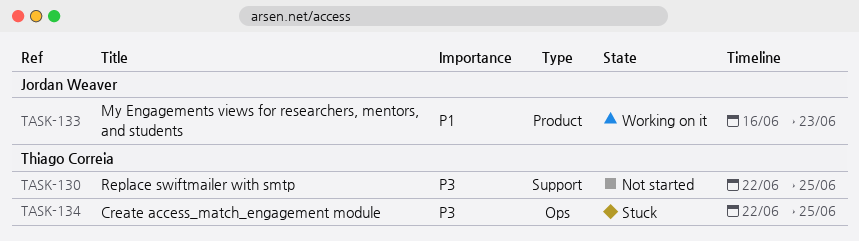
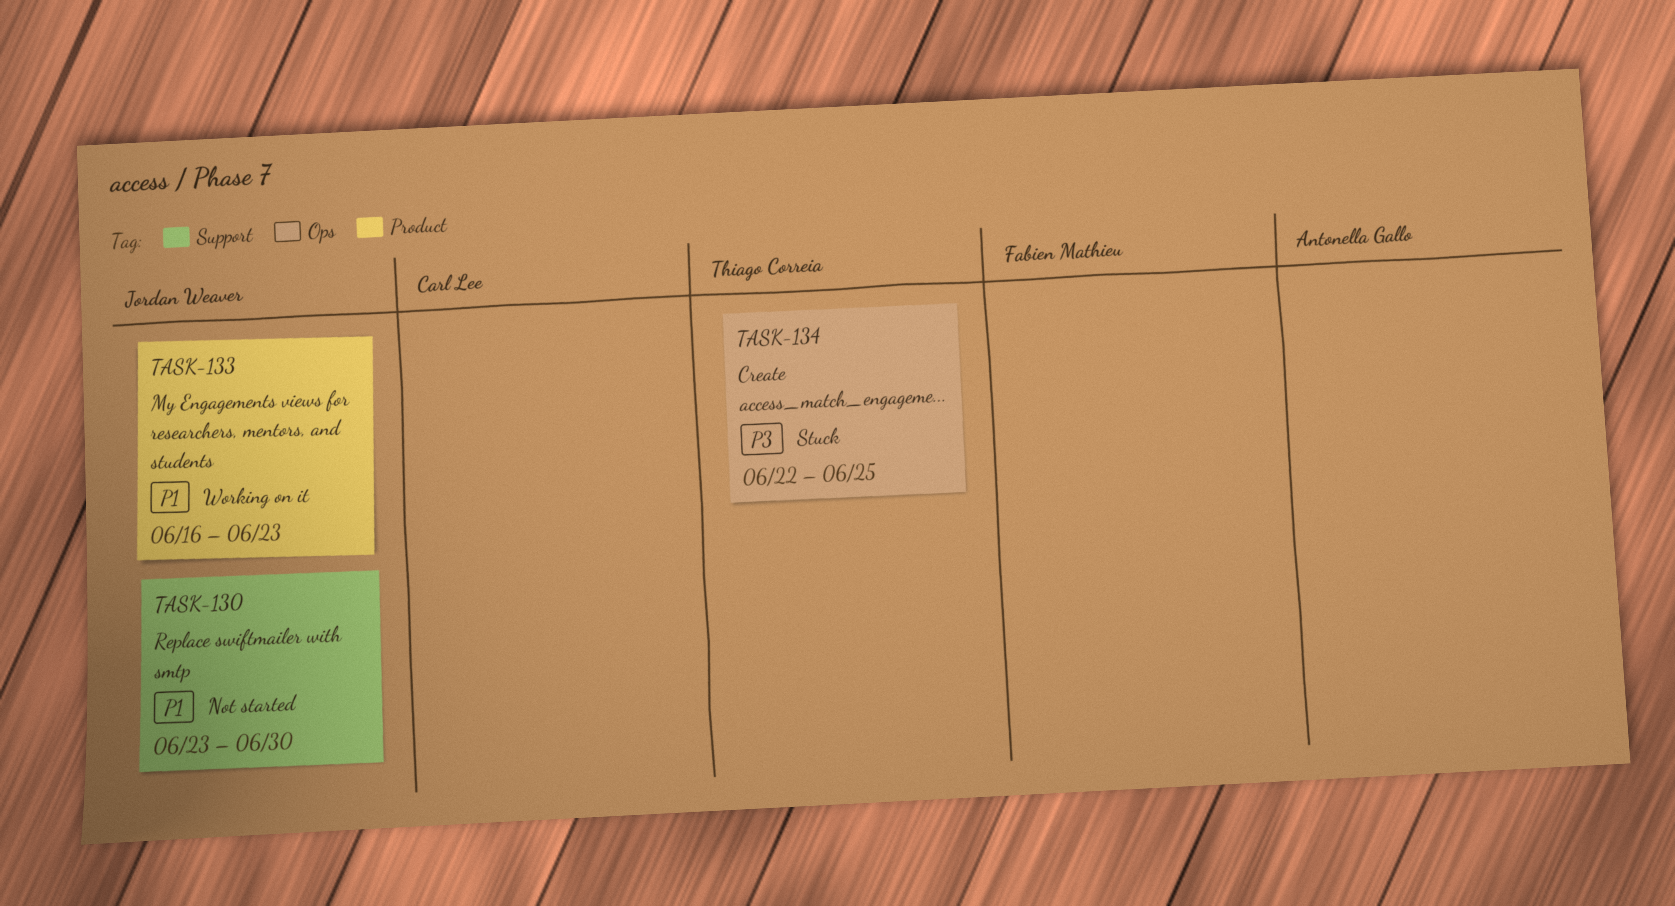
TASK-130, owner: Thiago Correia -> Jordan Weaver
TASK-130, priority: P3 -> P1
TASK-130, start: Jun 22 -> Jun 23
TASK-130, due: Jun 25 -> Jun 30

